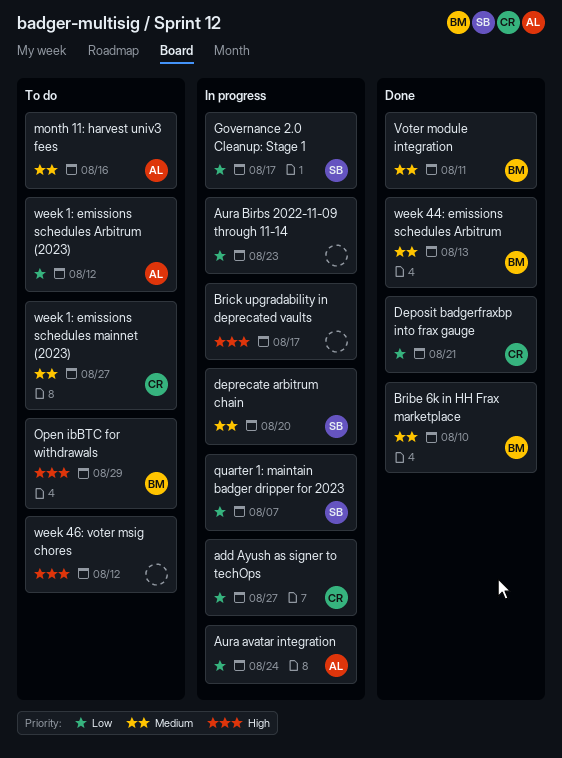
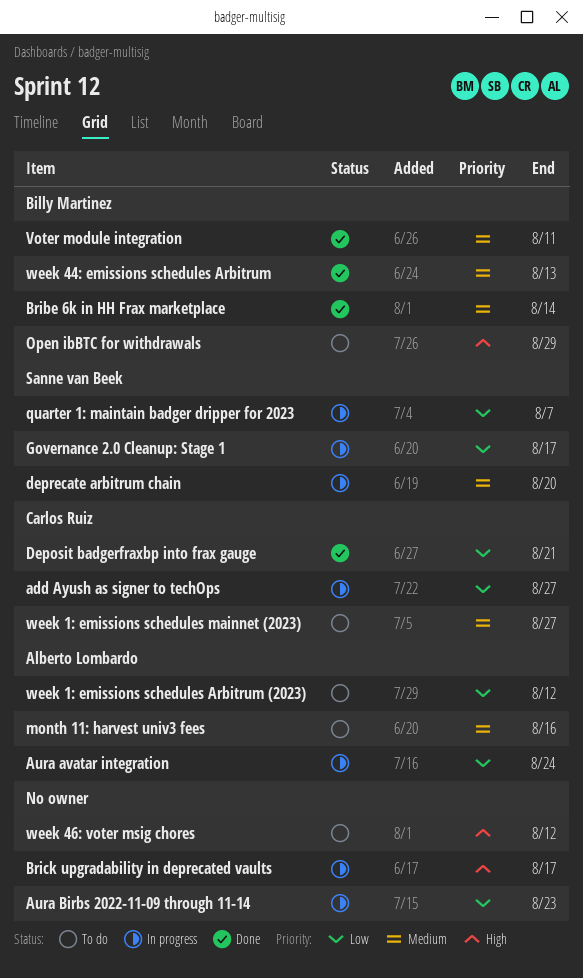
Bribe 6k in HH Frax marketplace, due: Aug 10 -> Aug 14

